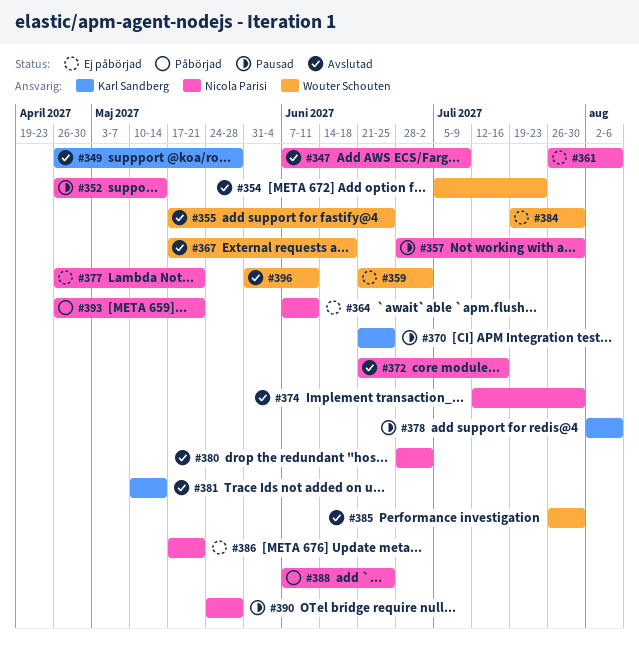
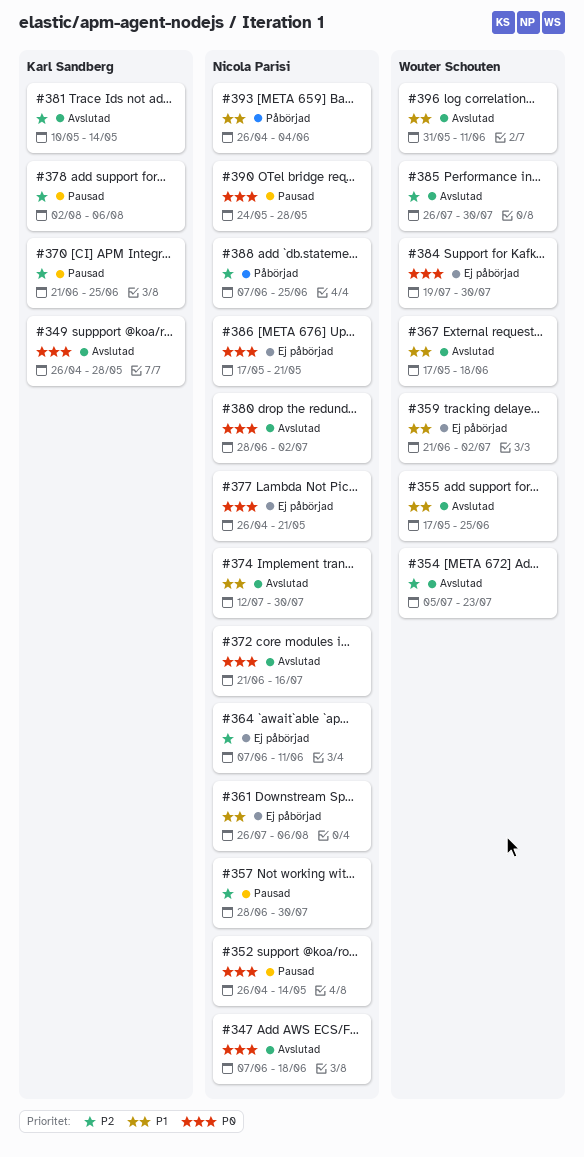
#347, due: Jul 9 -> Jun 18
#393, due: May 21 -> Jun 4

